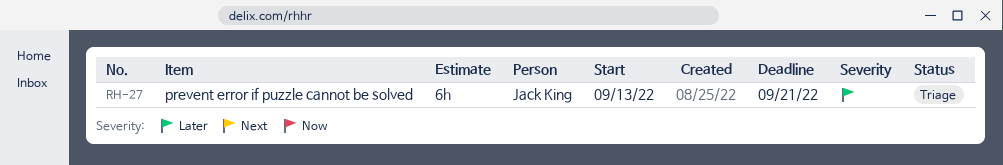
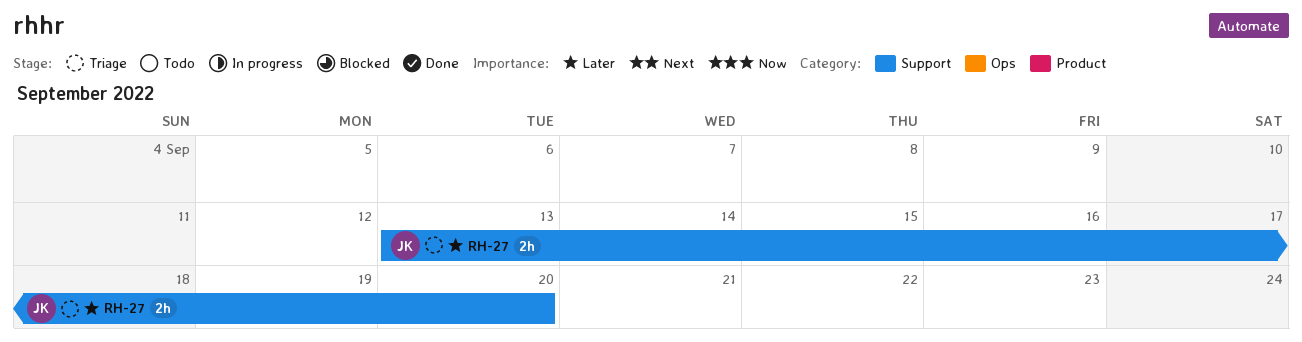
RH-27, estimate: 6h -> 2h
RH-27, due: Sep 21 -> Sep 20

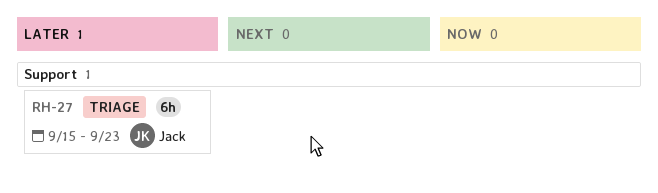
RH-27, estimate: 2h -> 6h
RH-27, start: Sep 13 -> Sep 15
RH-27, due: Sep 20 -> Sep 23

